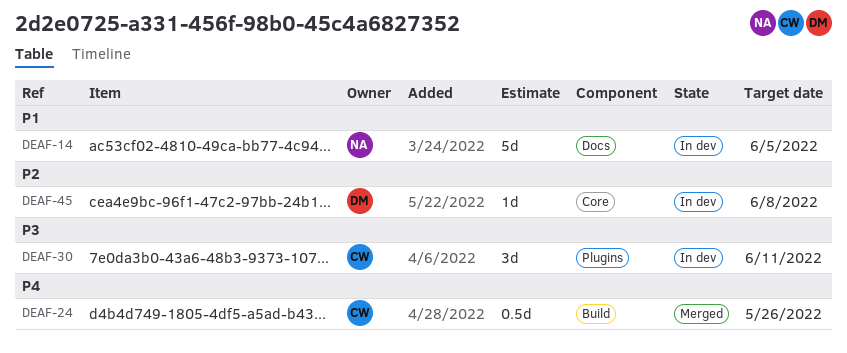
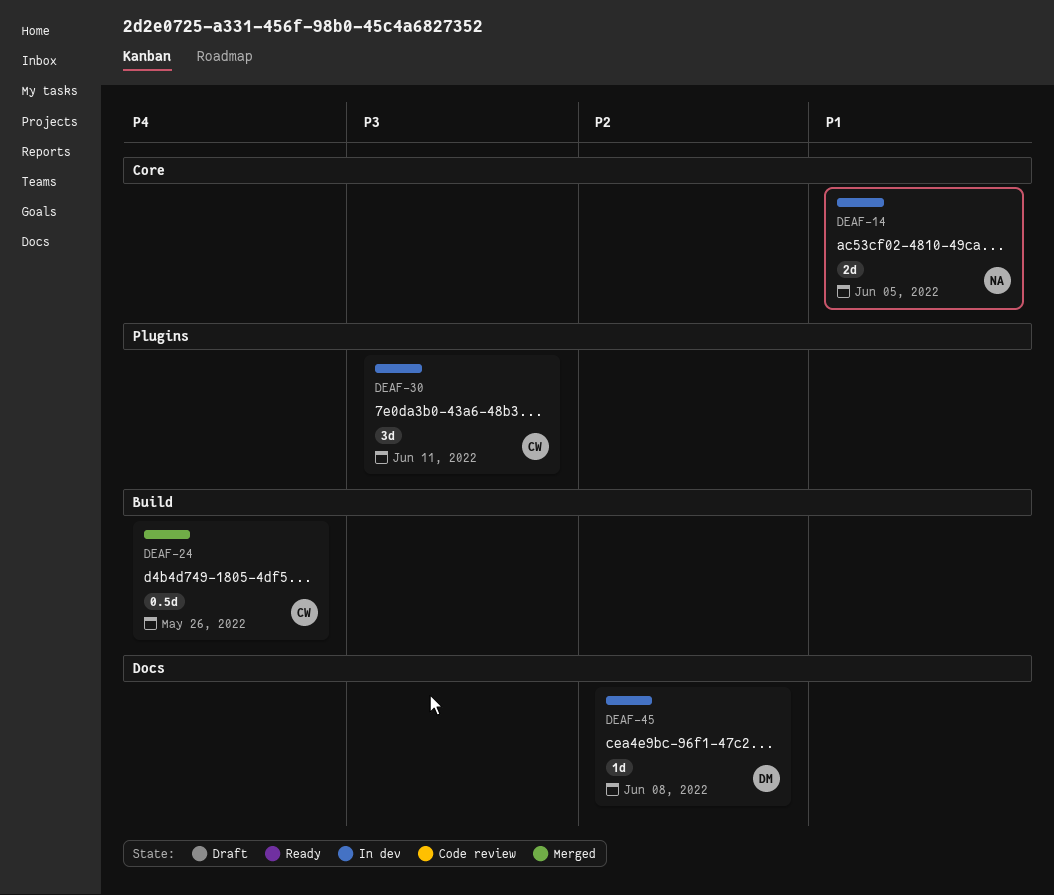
DEAF-14, label: Docs -> Core
DEAF-14, estimate: 5d -> 2d
DEAF-45, label: Core -> Docs

